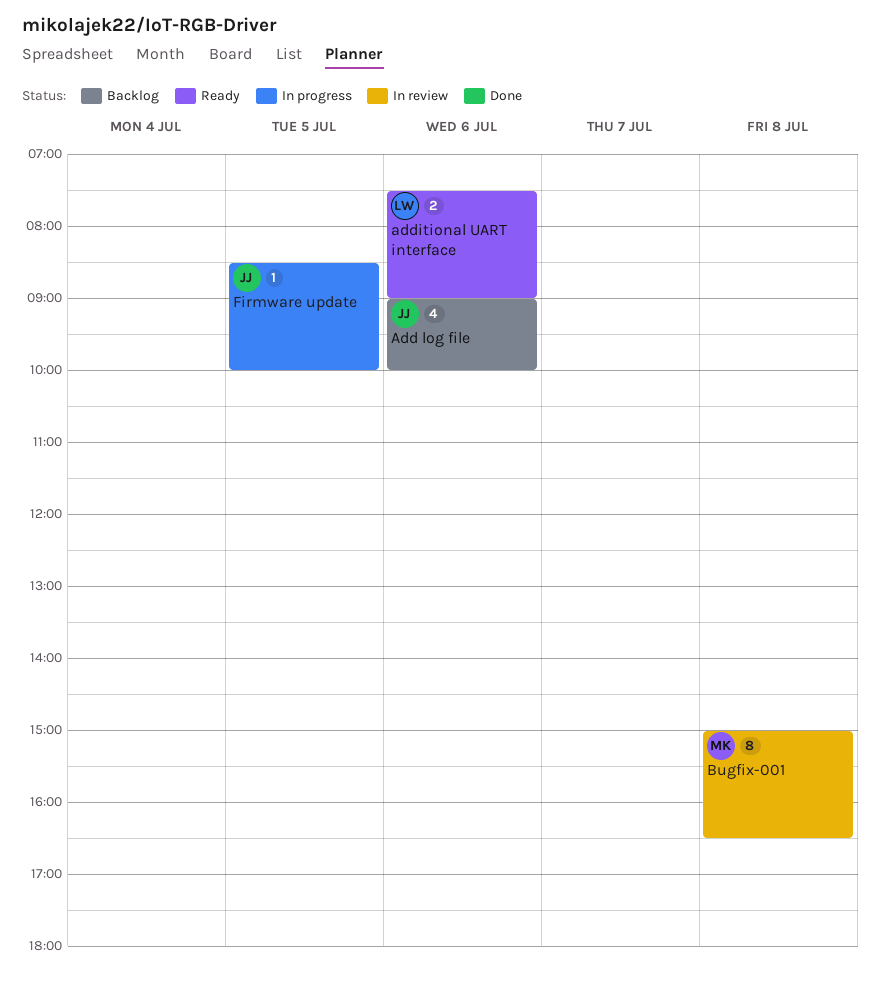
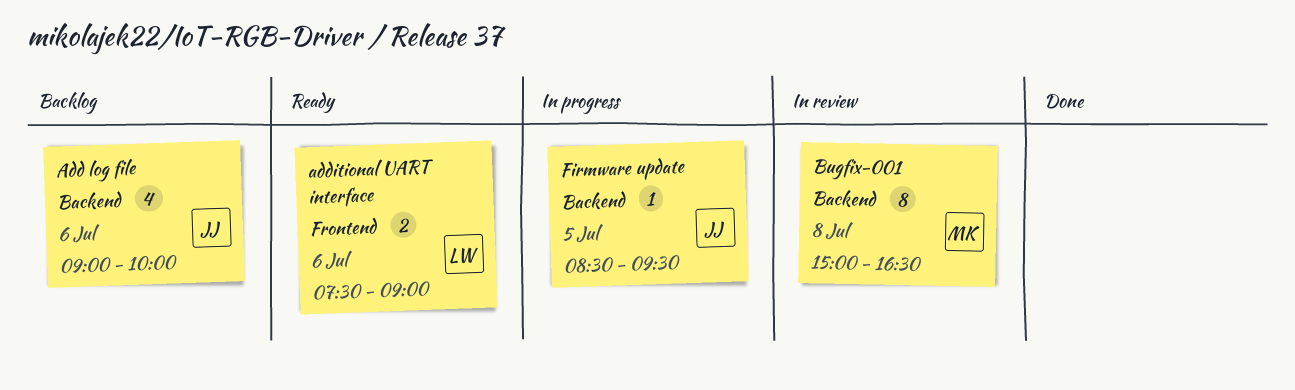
Firmware update, ends: 10:00 -> 09:30

